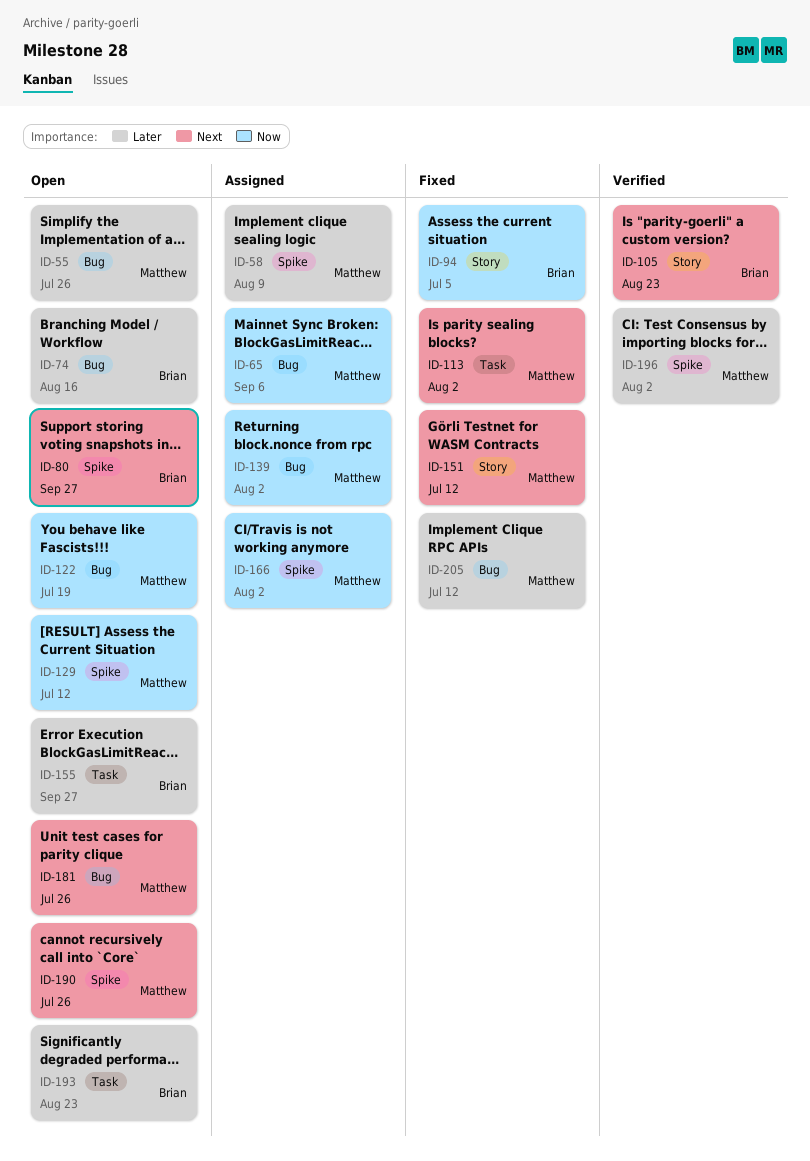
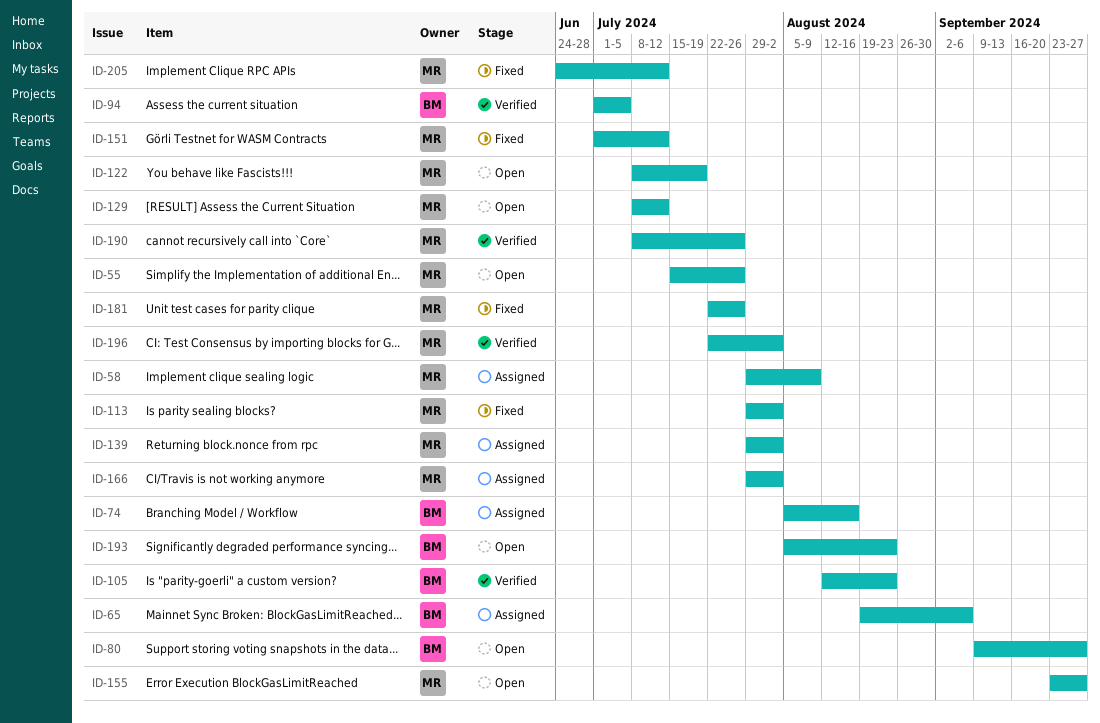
ID-65, owner: Matthew -> Brian
ID-74, status: Open -> Assigned
ID-94, status: Fixed -> Verified
ID-155, owner: Brian -> Matthew
ID-181, status: Open -> Fixed
ID-190, status: Open -> Verified

